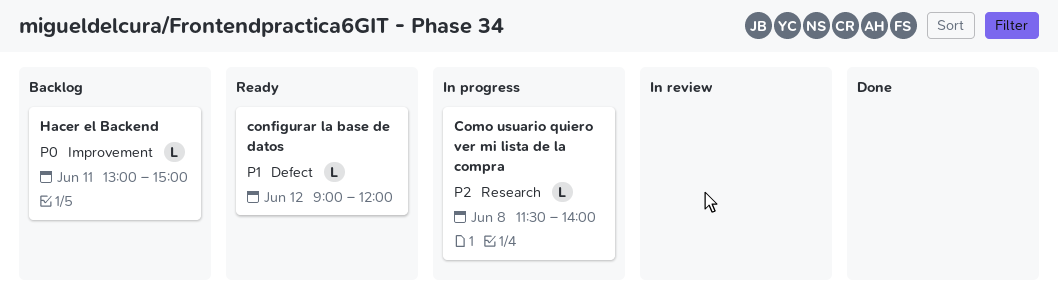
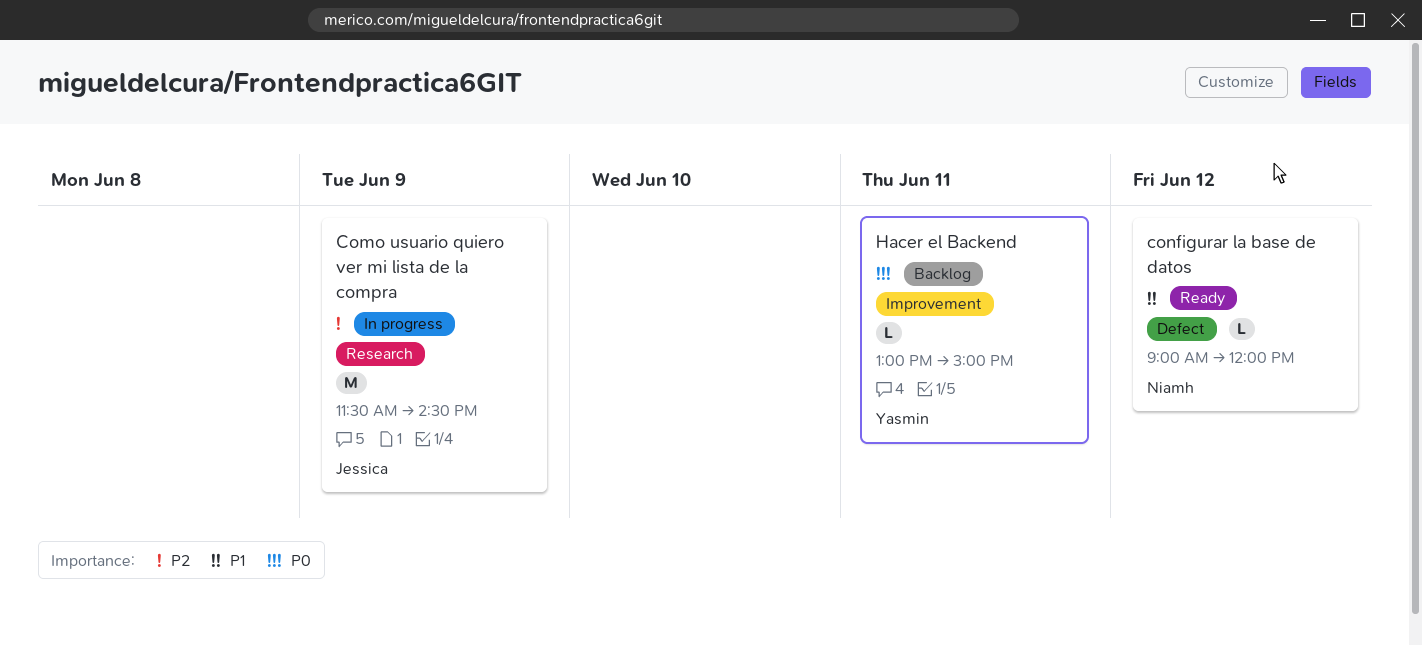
Como usuario quiero ver mi lista de la compra, estimate: L -> M
Como usuario quiero ver mi lista de la compra, day: Jun 8 -> Jun 9
Como usuario quiero ver mi lista de la compra, ends: 14:00 -> 14:30

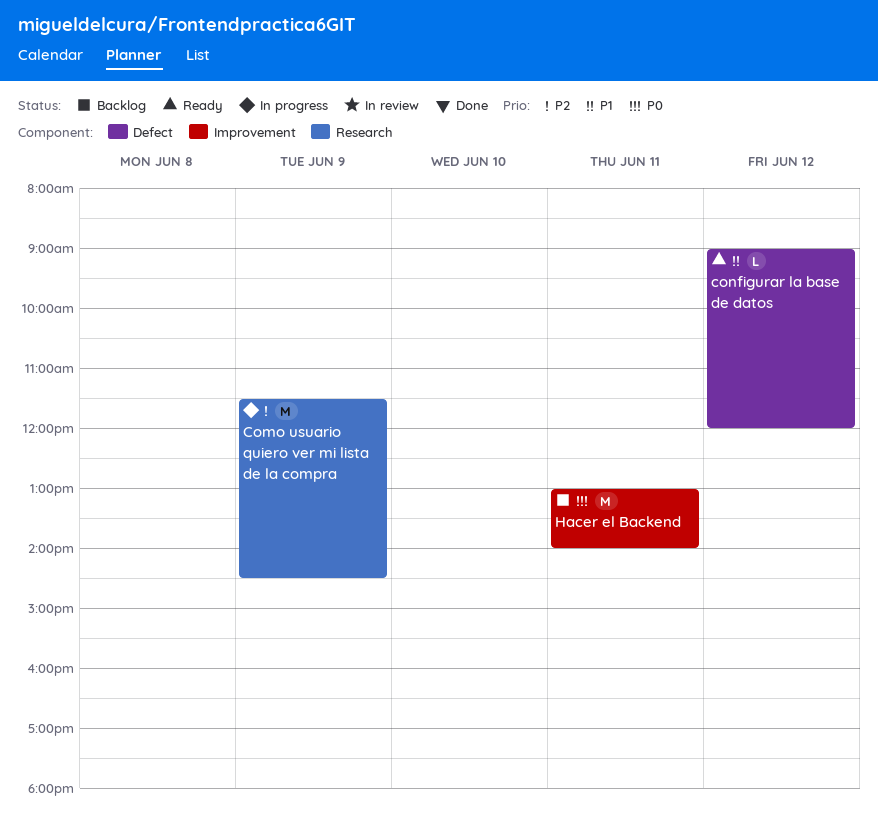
Hacer el Backend, estimate: L -> M
Hacer el Backend, ends: 15:00 -> 14:00

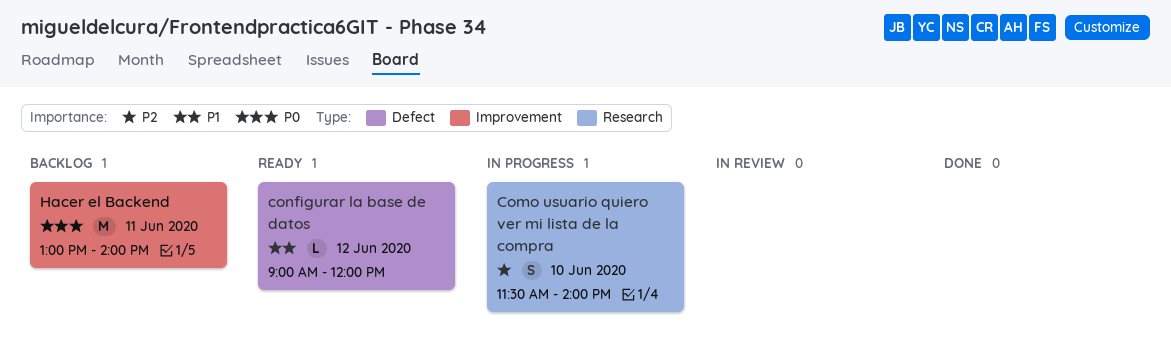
Como usuario quiero ver mi lista de la compra, estimate: M -> S
Como usuario quiero ver mi lista de la compra, day: Jun 9 -> Jun 10
Como usuario quiero ver mi lista de la compra, ends: 14:30 -> 14:00

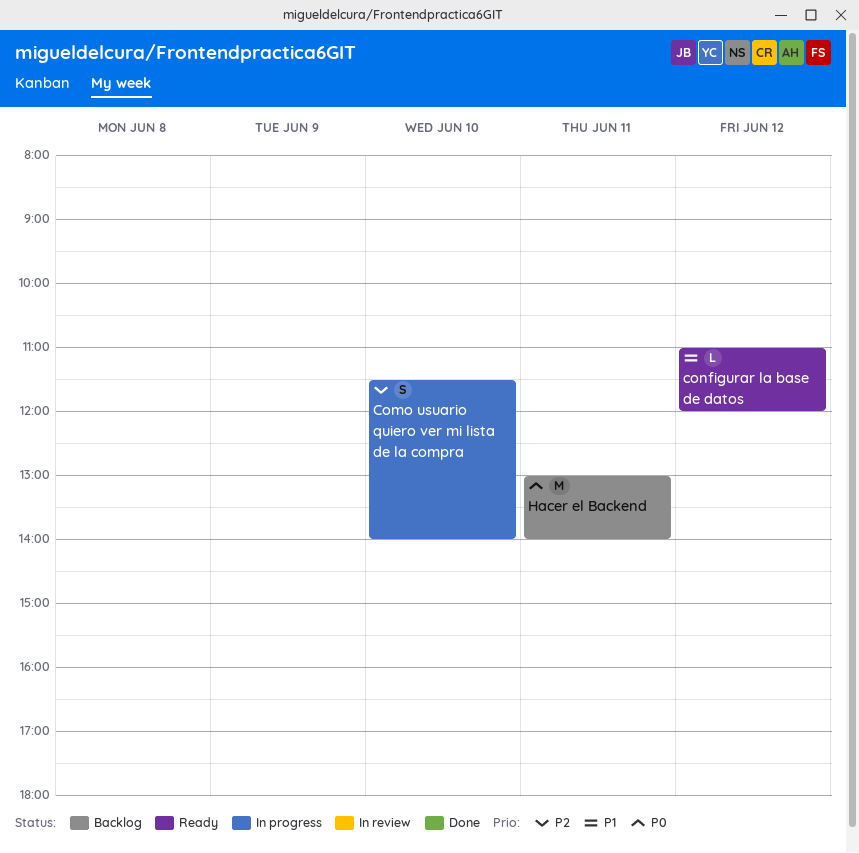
configurar la base de datos, begins: 09:00 -> 11:00

